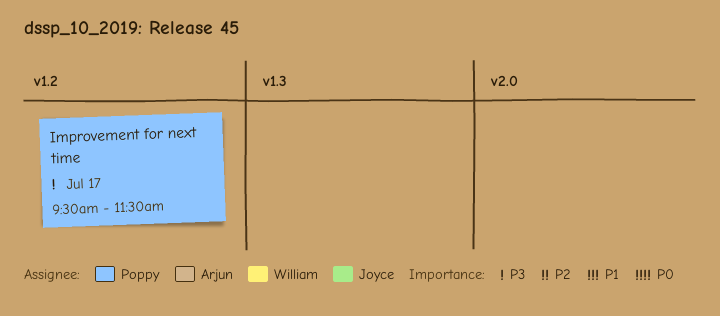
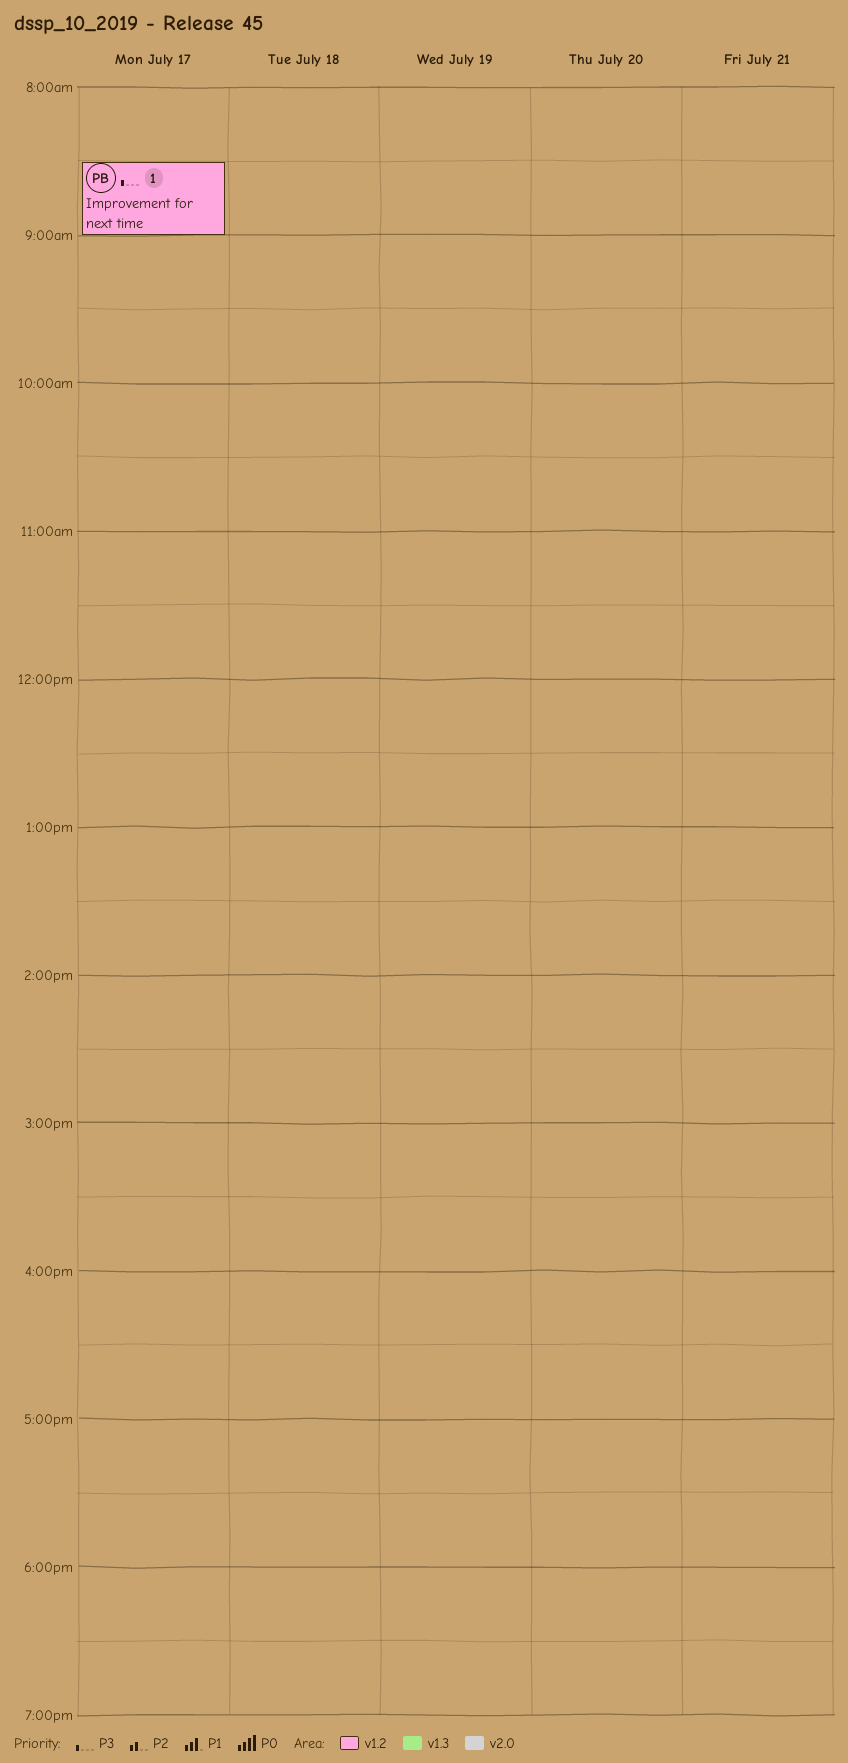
Improvement for next time, begins: 09:30 -> 08:30
Improvement for next time, ends: 11:30 -> 09:00

